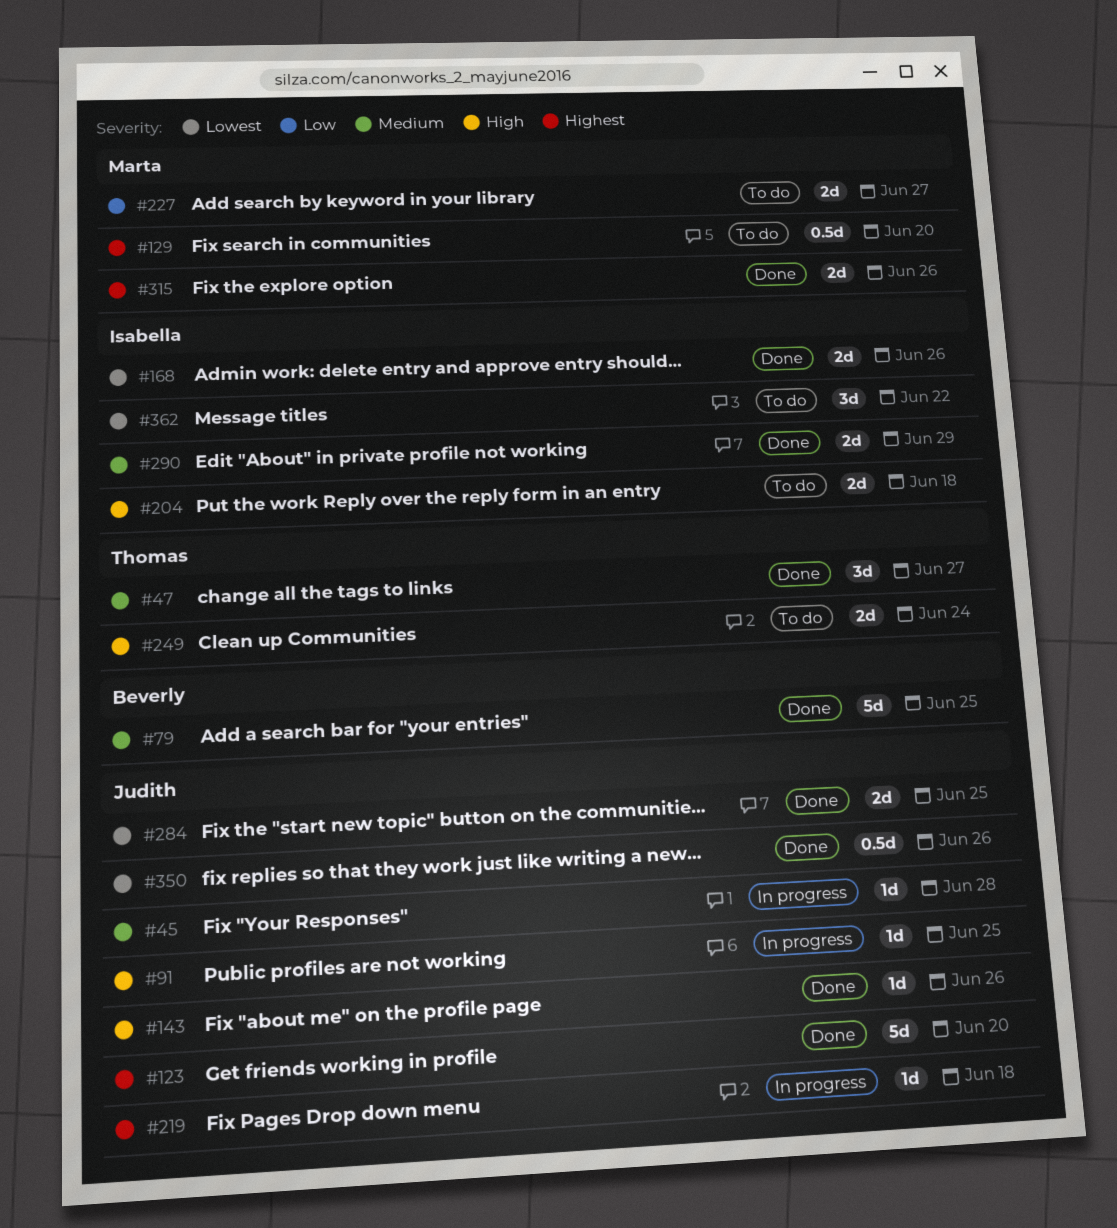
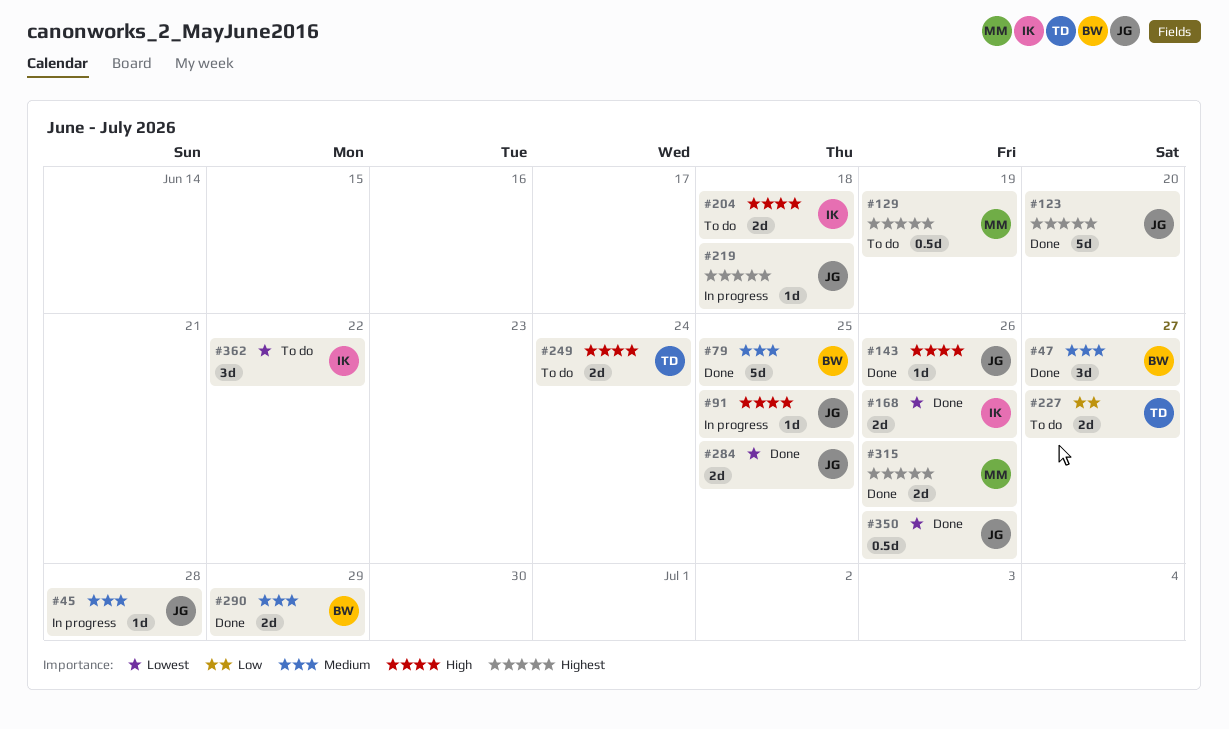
#47, owner: Thomas -> Beverly
#129, due: Jun 20 -> Jun 19
#227, owner: Marta -> Thomas
#290, owner: Isabella -> Beverly

